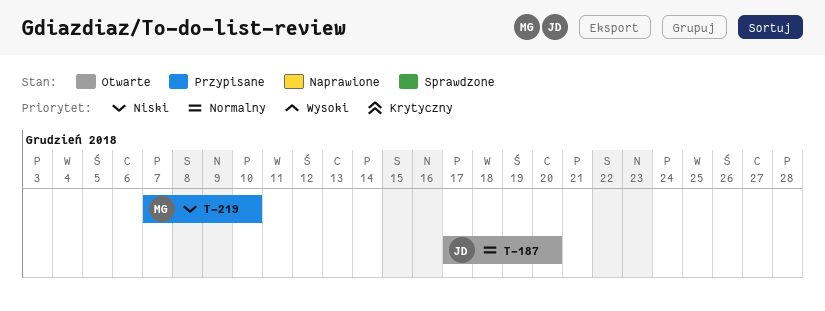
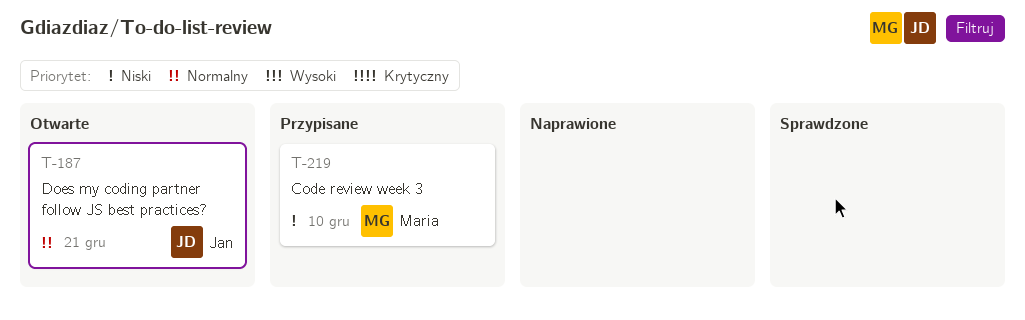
T-187, due: Dec 20 -> Dec 21

